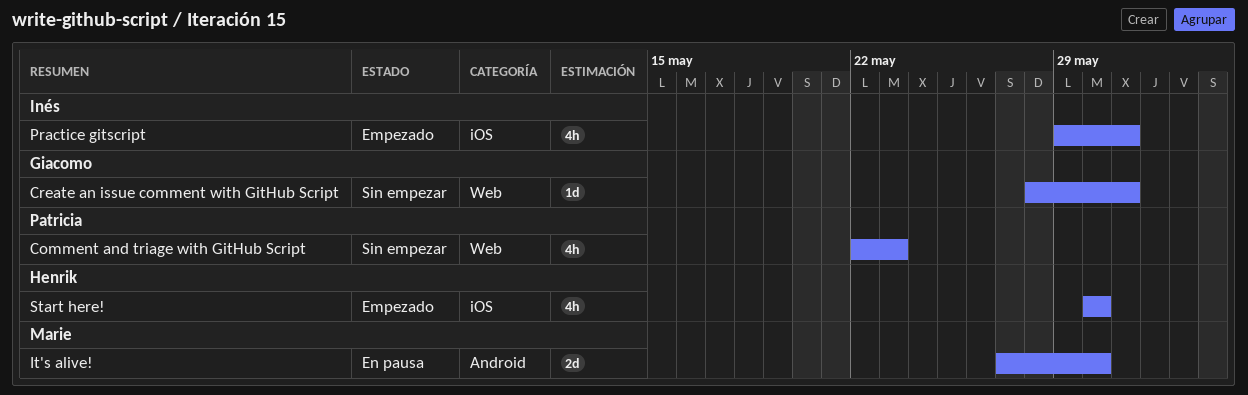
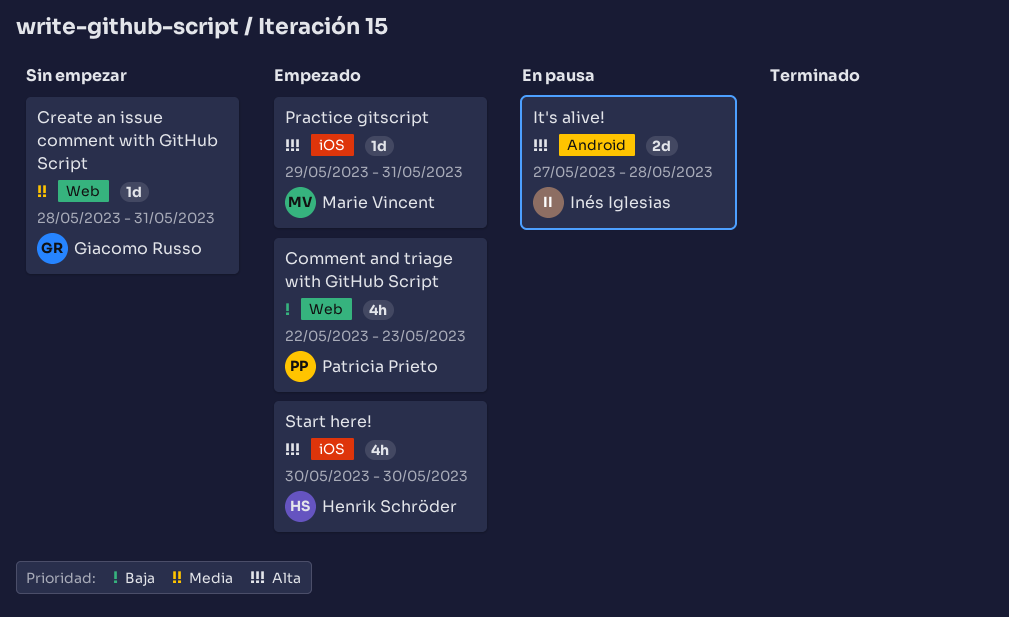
Comment and triage with GitHub Script, status: Sin empezar -> Empezado
It's alive!, owner: Marie Vincent -> Inés Iglesias
It's alive!, due: May 30 -> May 28
Practice gitscript, owner: Inés Iglesias -> Marie Vincent
Practice gitscript, estimate: 4h -> 1d

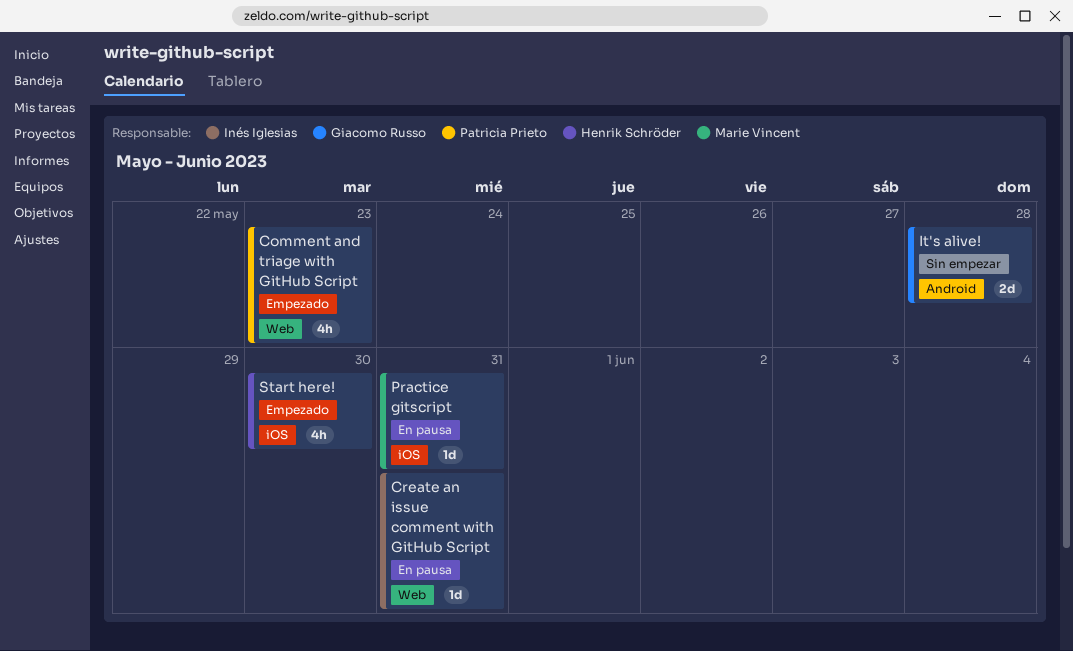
Create an issue comment with GitHub Script, status: Sin empezar -> En pausa
Create an issue comment with GitHub Script, owner: Giacomo Russo -> Inés Iglesias
It's alive!, status: En pausa -> Sin empezar
It's alive!, owner: Inés Iglesias -> Giacomo Russo
Practice gitscript, status: Empezado -> En pausa

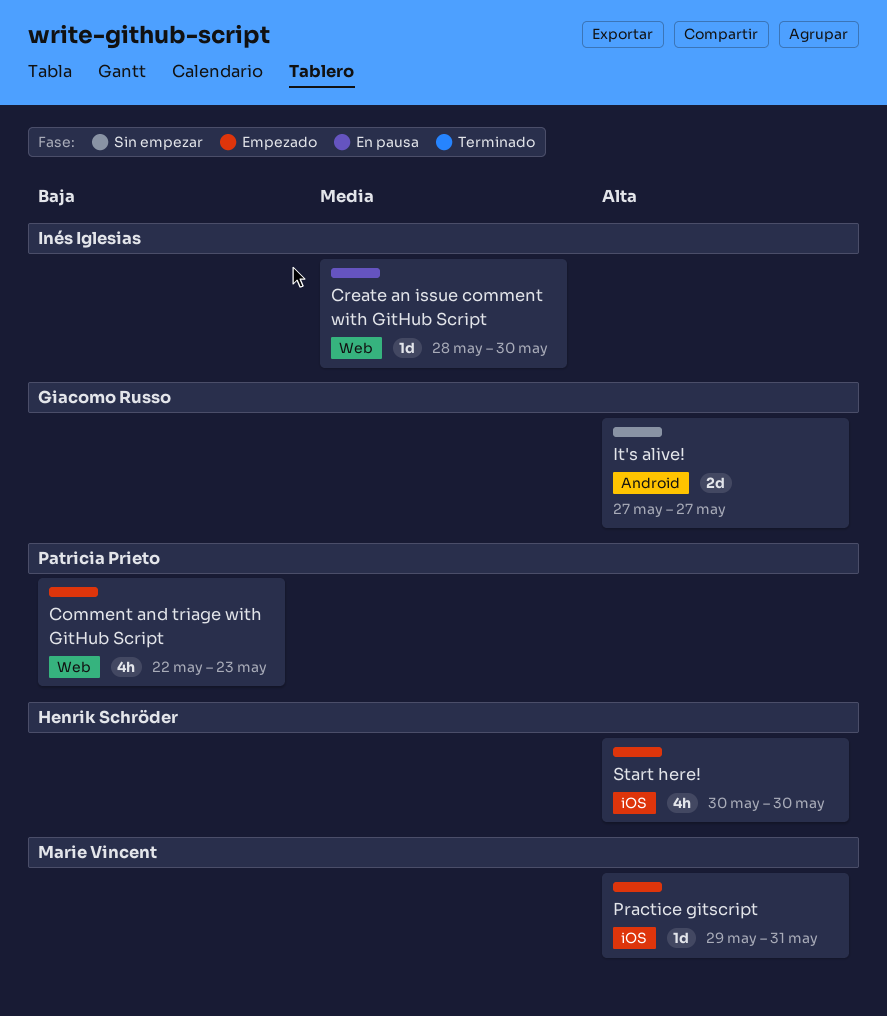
Create an issue comment with GitHub Script, due: May 31 -> May 30
It's alive!, due: May 28 -> May 27
Practice gitscript, status: En pausa -> Empezado

